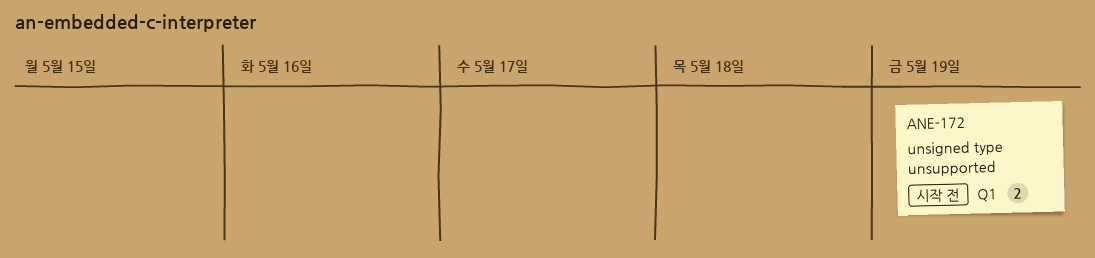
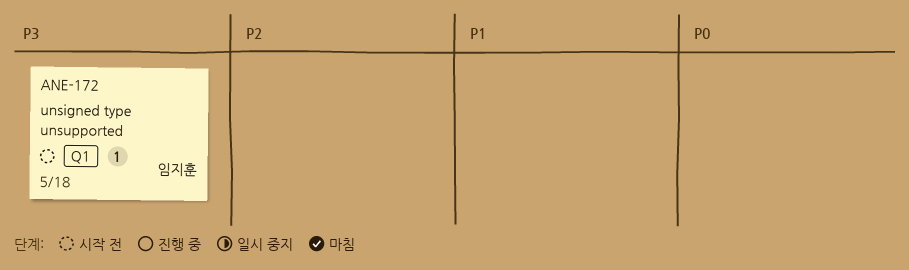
ANE-172, estimate: 2 -> 1
ANE-172, due: May 19 -> May 18

